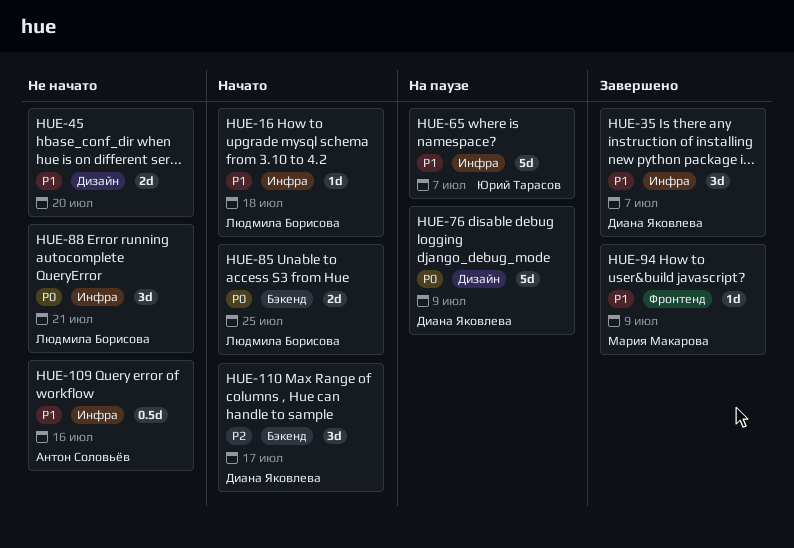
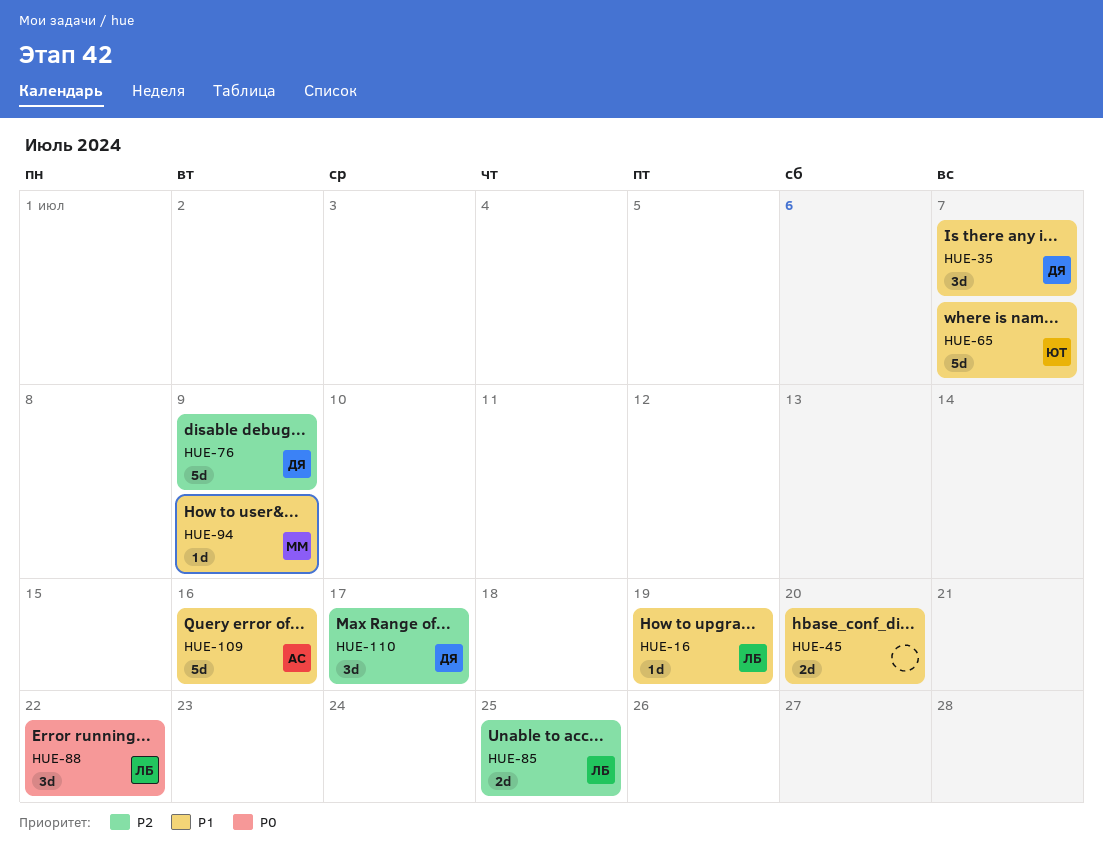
HUE-16, due: Jul 18 -> Jul 19
HUE-76, priority: P0 -> P2
HUE-85, priority: P0 -> P2
HUE-88, due: Jul 21 -> Jul 22
HUE-109, estimate: 0.5d -> 5d

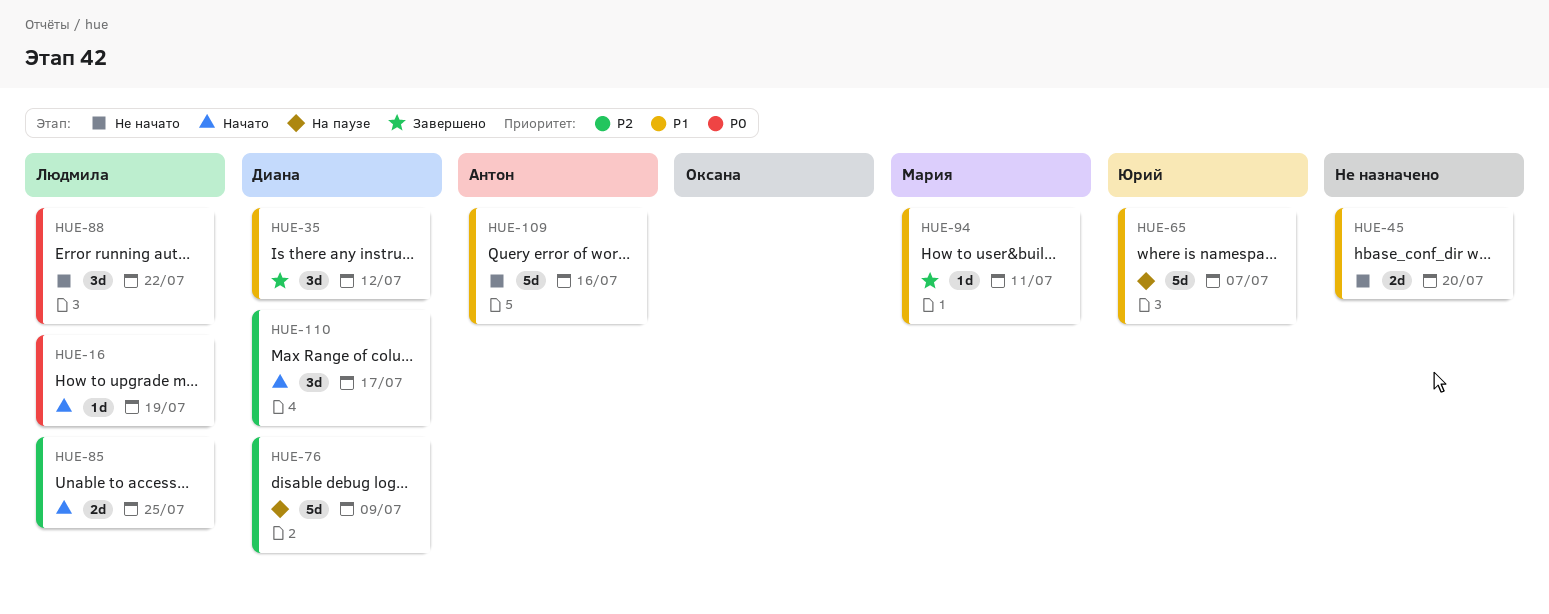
HUE-16, priority: P1 -> P0
HUE-35, due: Jul 7 -> Jul 12
HUE-94, due: Jul 9 -> Jul 11

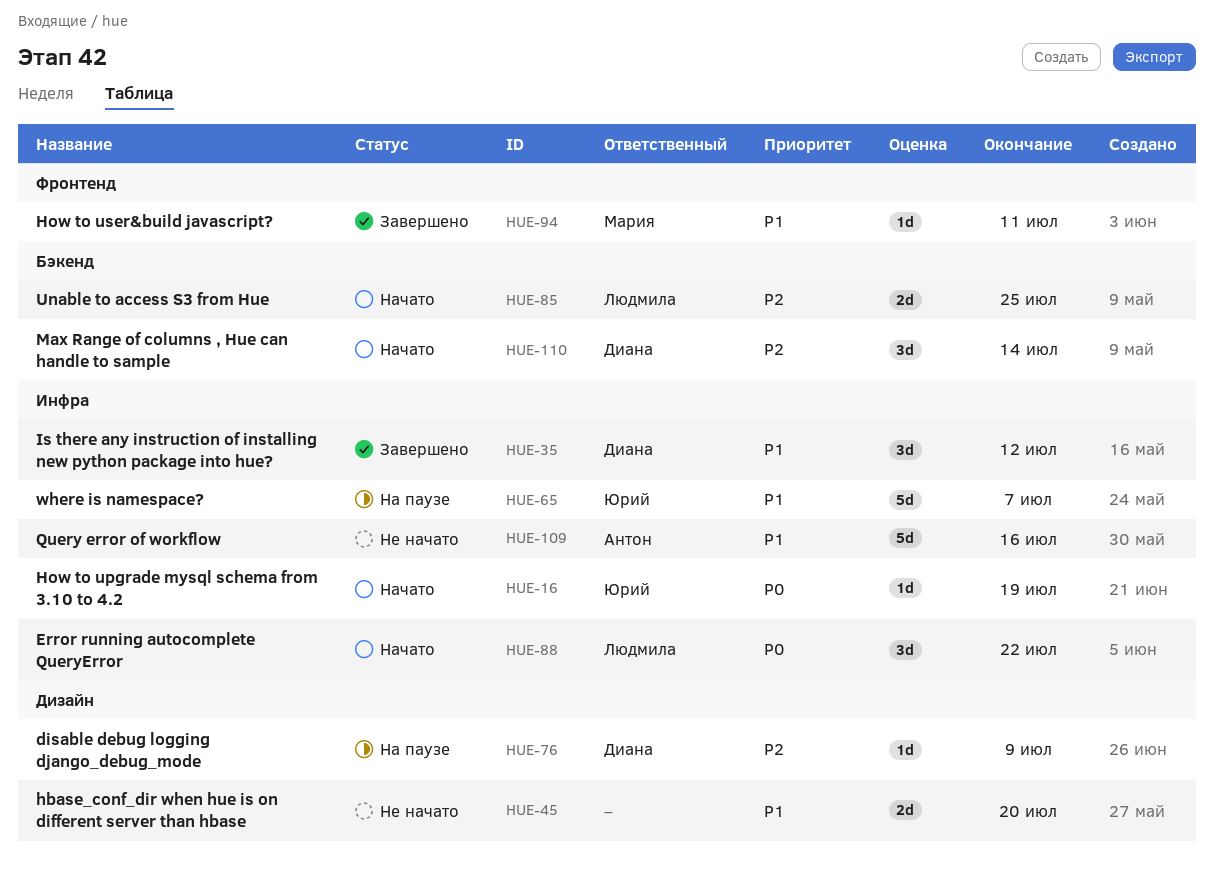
HUE-16, owner: Людмила -> Юрий
HUE-76, estimate: 5d -> 1d
HUE-88, status: Не начато -> Начато
HUE-110, due: Jul 17 -> Jul 14

